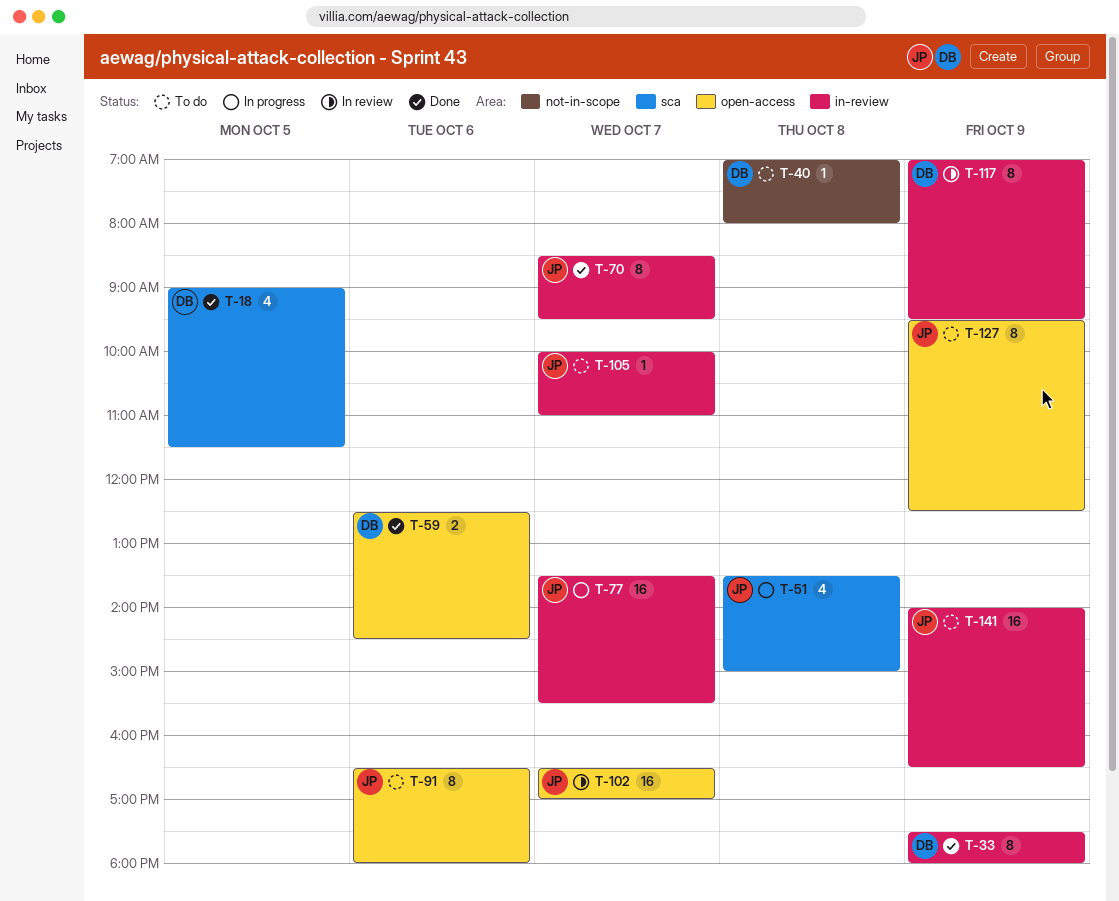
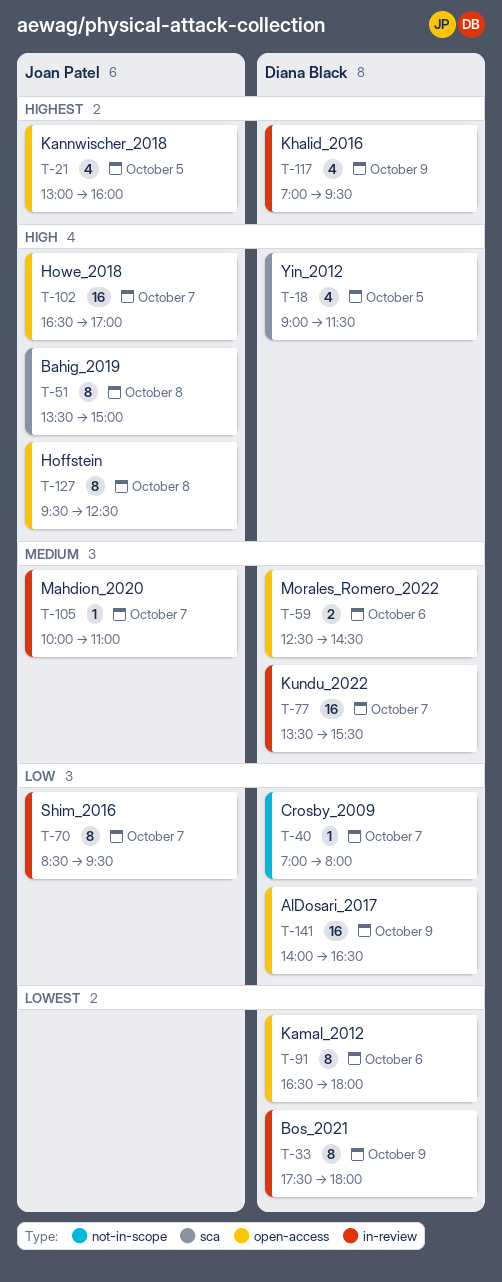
T-21: none -> present
T-40, day: Oct 8 -> Oct 7
T-51, estimate: 4 -> 8
T-77, owner: Joan Patel -> Diana Black
T-91, owner: Joan Patel -> Diana Black
T-117, estimate: 8 -> 4
T-127, day: Oct 9 -> Oct 8
T-141, owner: Joan Patel -> Diana Black
T-141, label: in-review -> open-access

